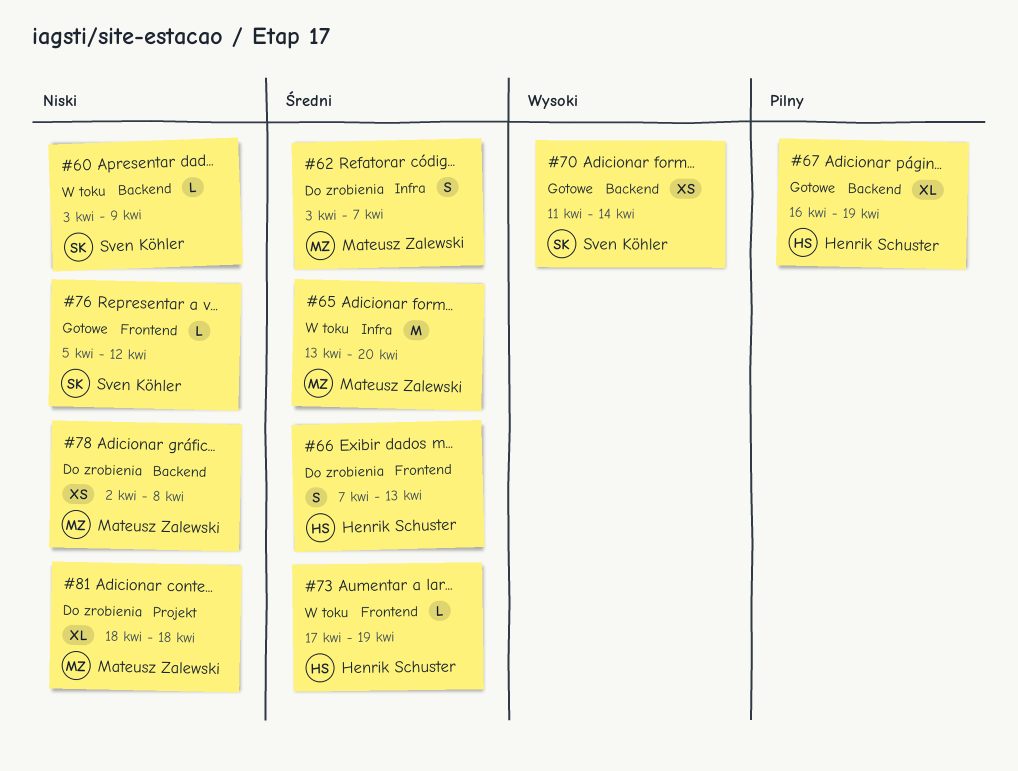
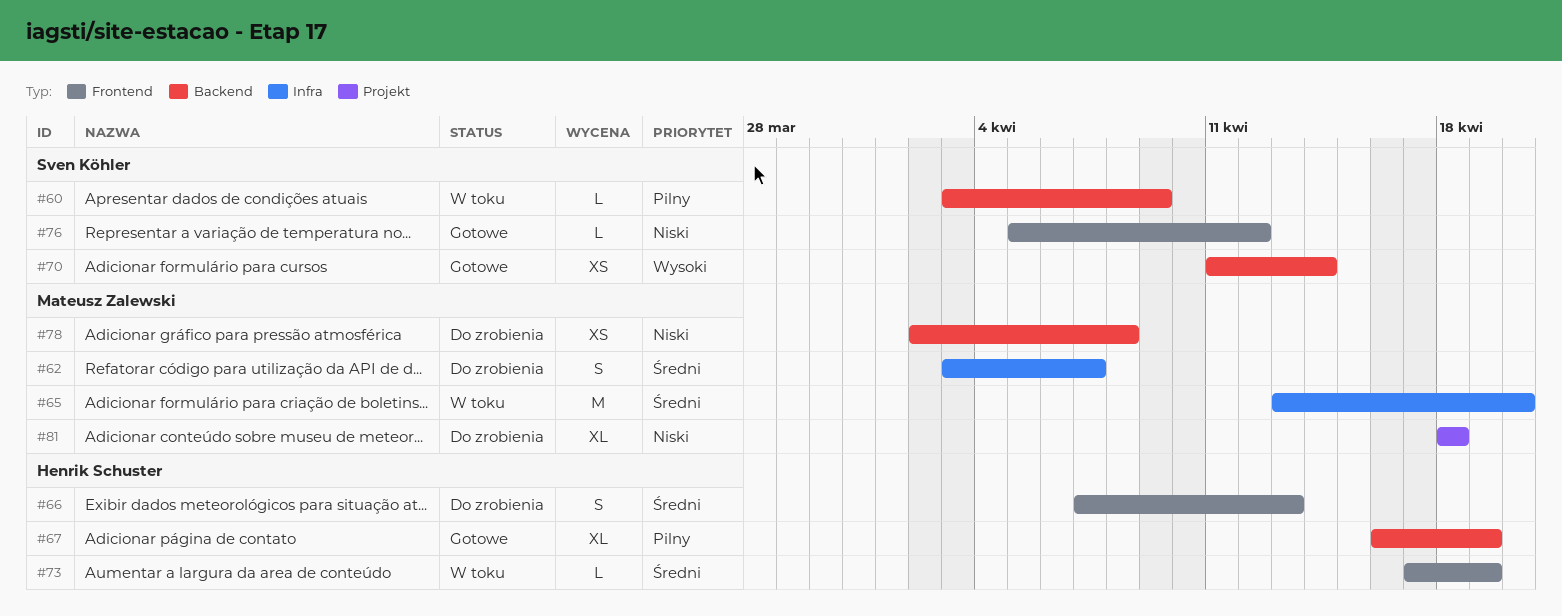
#60, priority: Niski -> Pilny

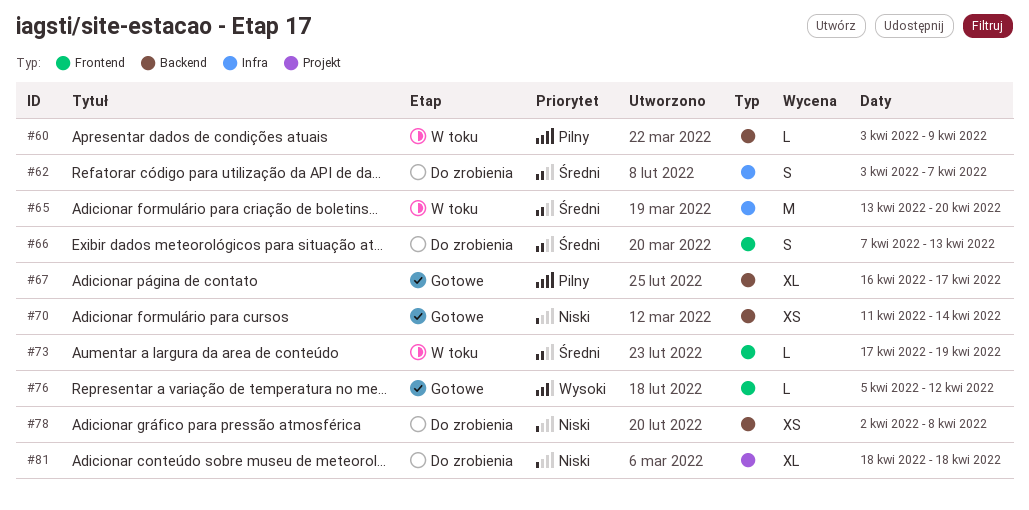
#67, due: Apr 19 -> Apr 17
#70, priority: Wysoki -> Niski
#76, priority: Niski -> Wysoki

